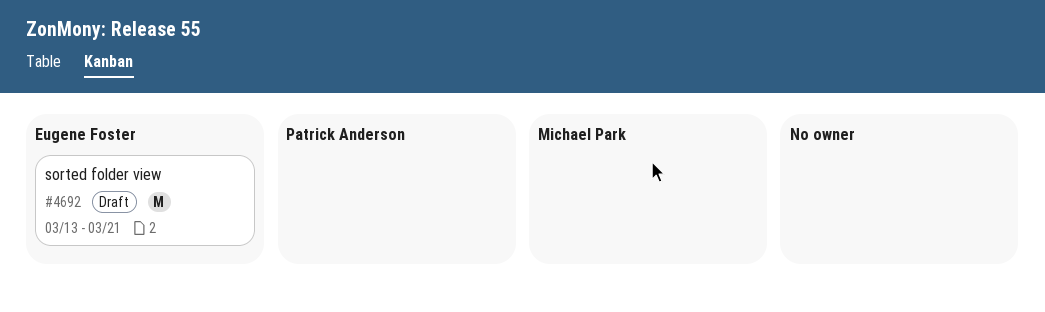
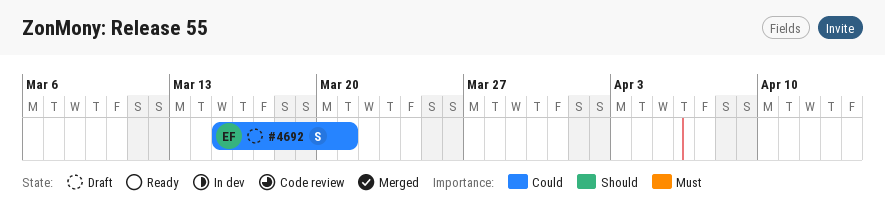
#4692, estimate: M -> S
#4692, start: Mar 13 -> Mar 15

